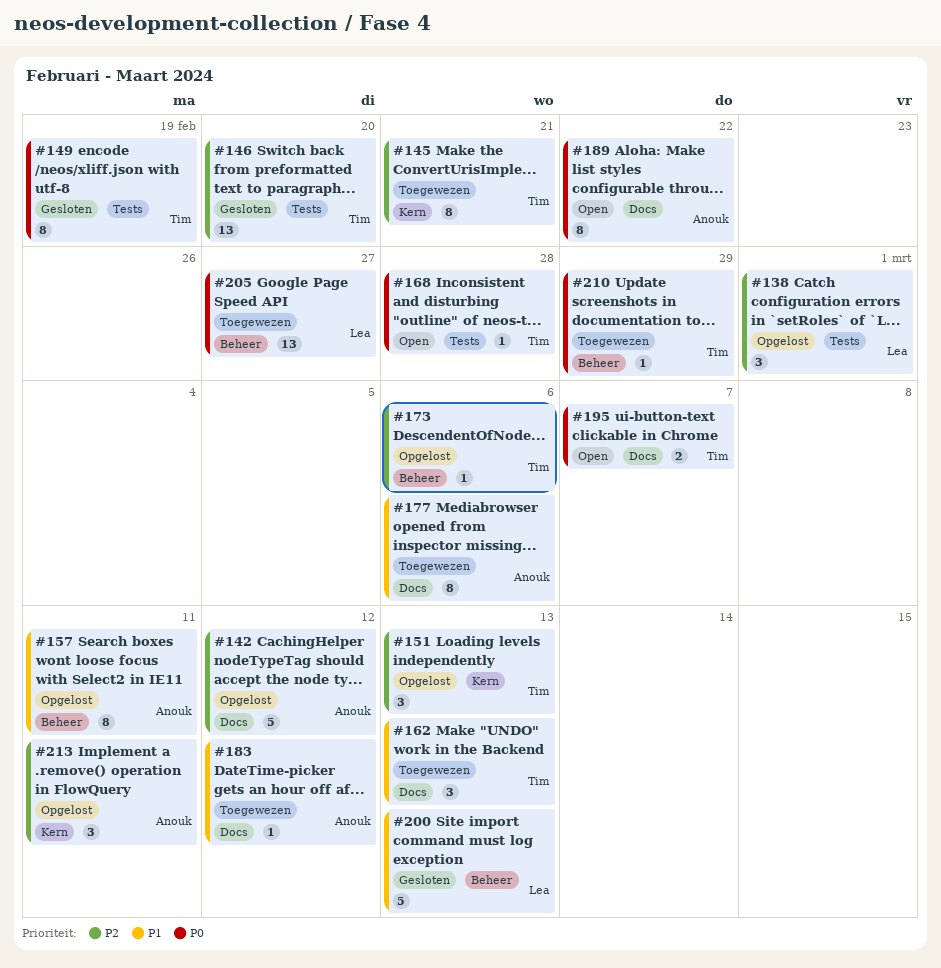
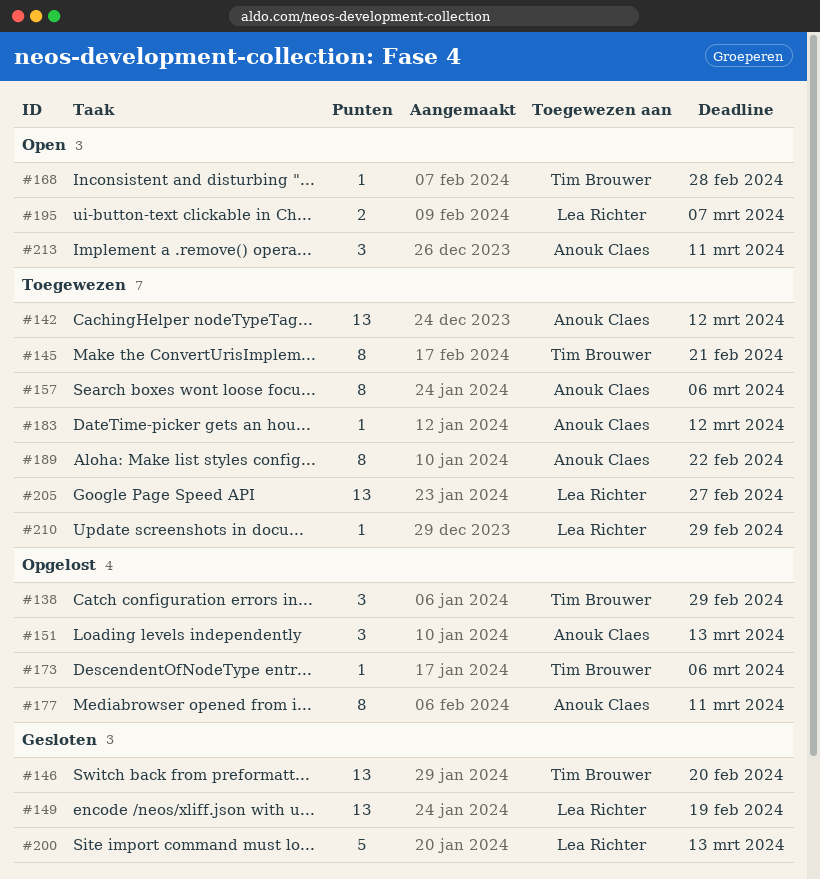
#138, owner: Lea Richter -> Tim Brouwer
#138, due: Mar 1 -> Feb 29
#142, status: Opgelost -> Toegewezen
#142, estimate: 5 -> 13
#149, owner: Tim Brouwer -> Lea Richter
#149, estimate: 8 -> 13
#151, owner: Tim Brouwer -> Anouk Claes
#157, status: Opgelost -> Toegewezen
#157, due: Mar 11 -> Mar 6
#162: present -> none
#177, status: Toegewezen -> Opgelost
#177, due: Mar 6 -> Mar 11
#189, status: Open -> Toegewezen
#195, owner: Tim Brouwer -> Lea Richter
#210, owner: Tim Brouwer -> Lea Richter
#213, status: Opgelost -> Open

